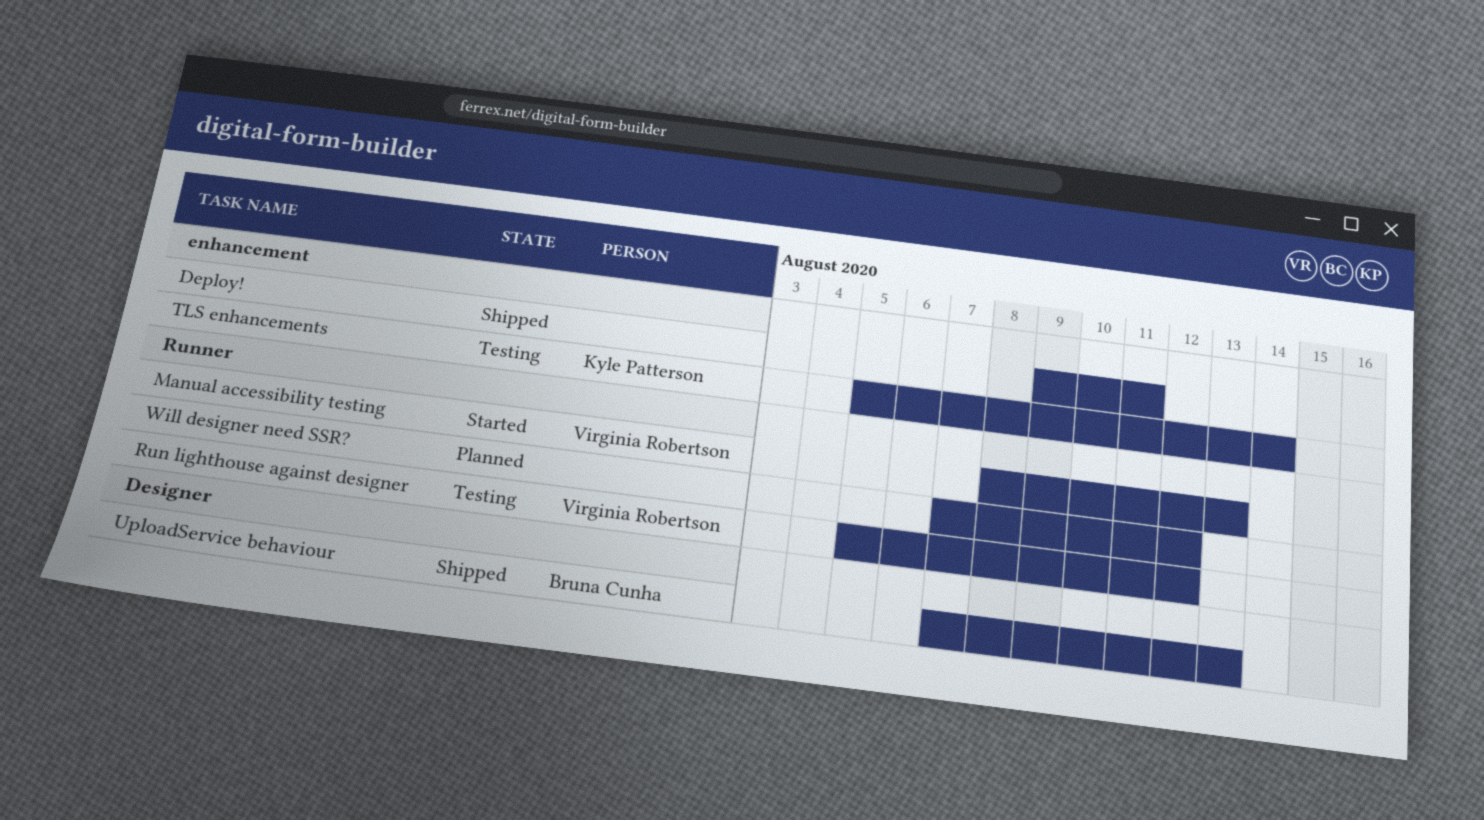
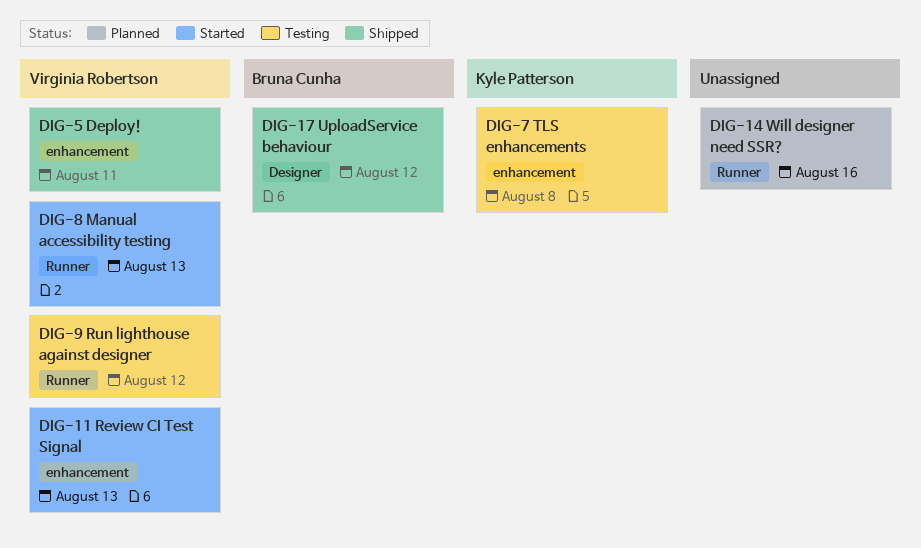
Deploy!, owner: none -> Virginia Robertson
Review CI Test Signal: none -> present
TLS enhancements, due: Aug 14 -> Aug 8
UploadService behaviour, due: Aug 13 -> Aug 12
Will designer need SSR?, due: Aug 12 -> Aug 16

